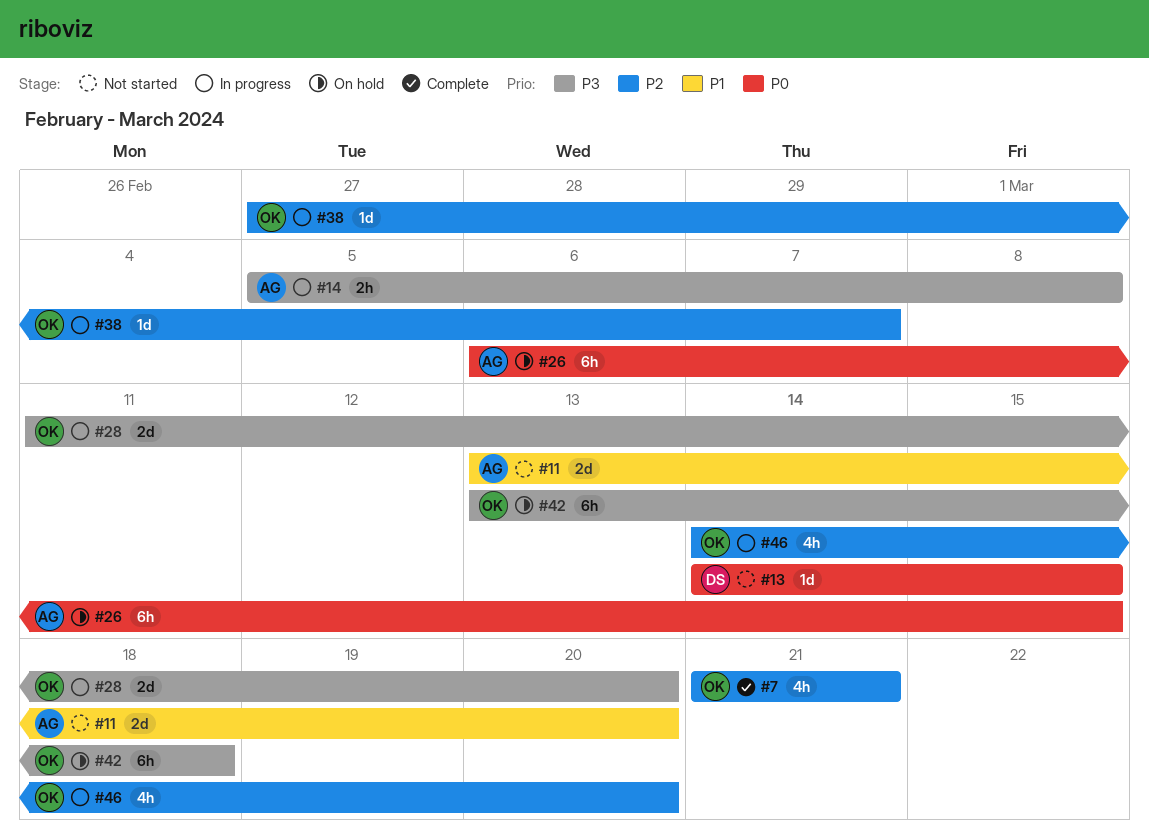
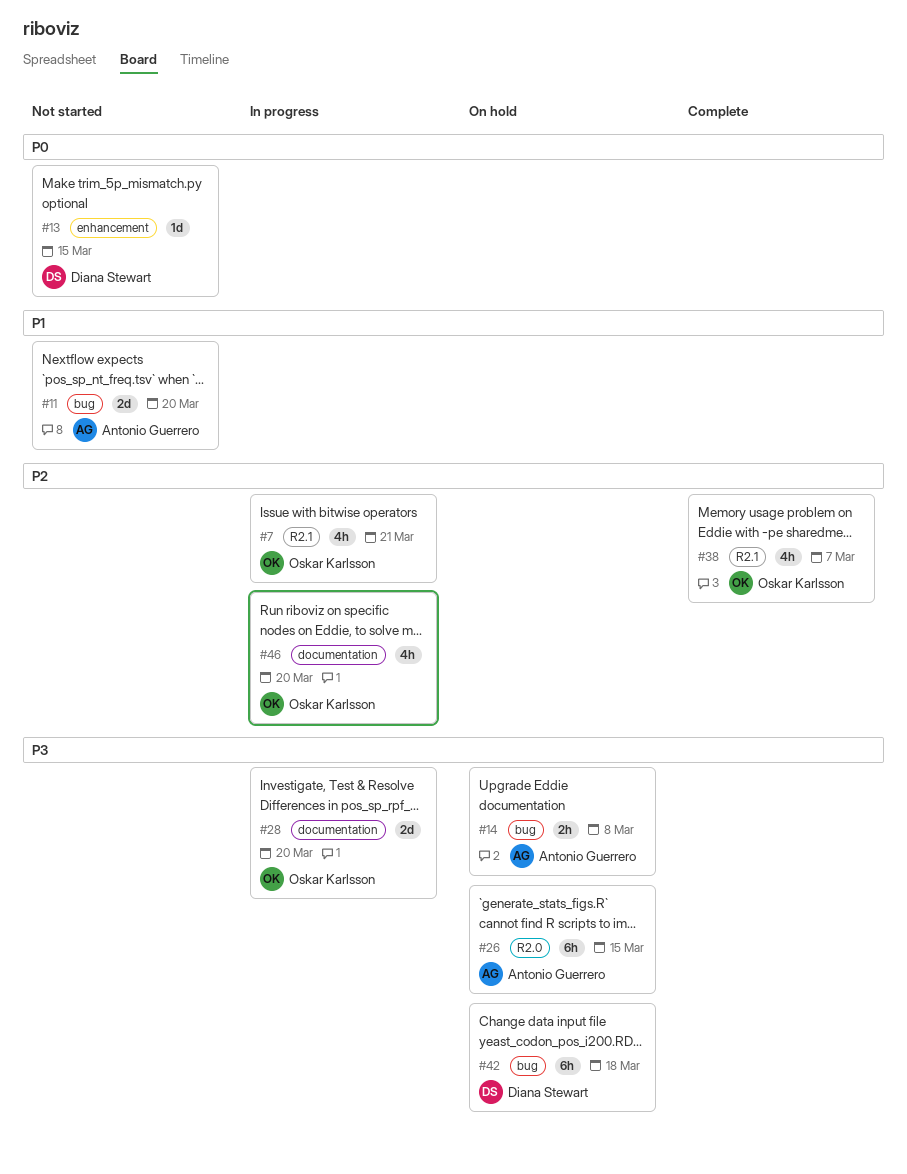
#7, status: Complete -> In progress
#14, status: In progress -> On hold
#26, priority: P0 -> P3
#38, status: In progress -> Complete
#38, estimate: 1d -> 4h
#42, owner: Oskar Karlsson -> Diana Stewart

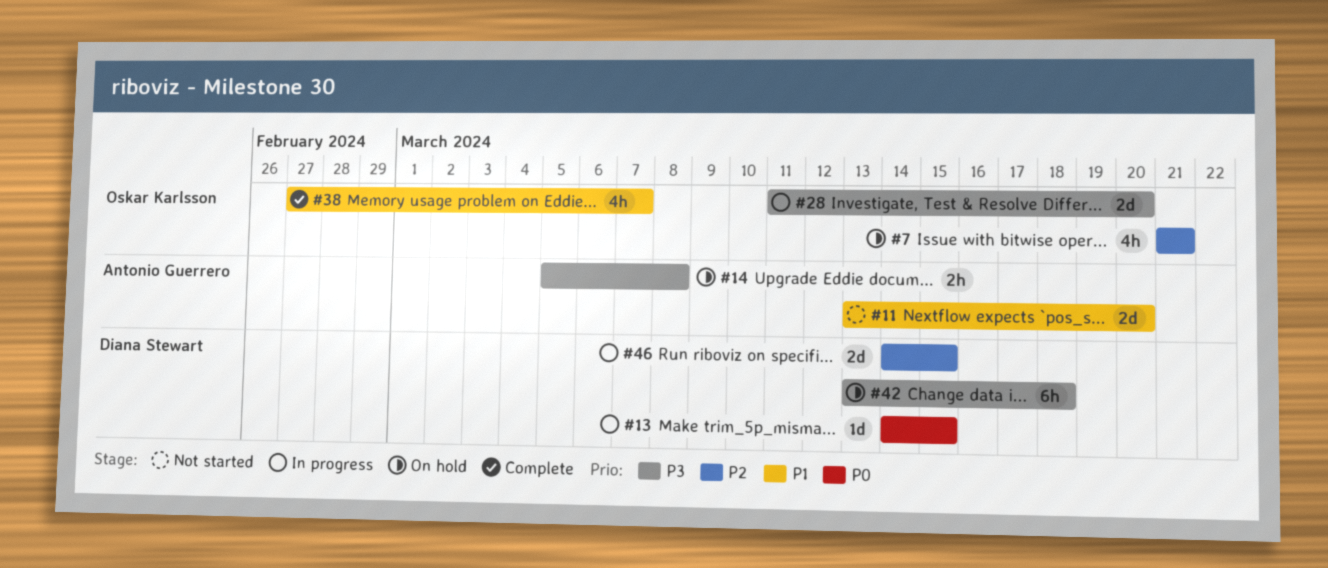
#7, status: In progress -> On hold
#13, status: Not started -> In progress
#26: present -> none
#38, priority: P2 -> P1
#46, owner: Oskar Karlsson -> Diana Stewart
#46, estimate: 4h -> 2d
#46, due: Mar 20 -> Mar 15

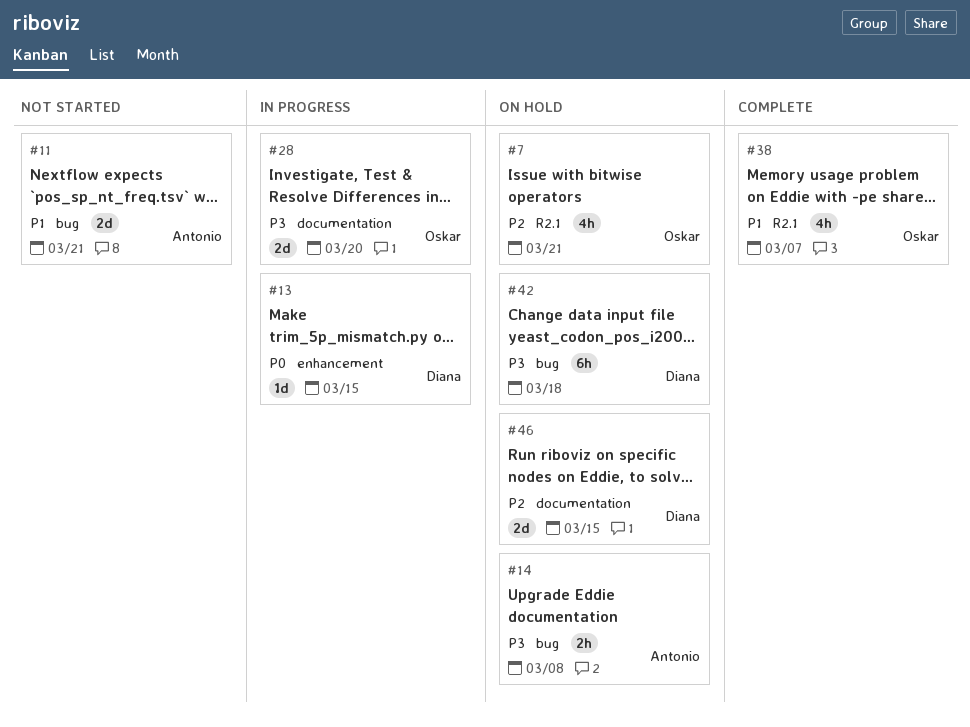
#11, due: Mar 20 -> Mar 21
#46, status: In progress -> On hold

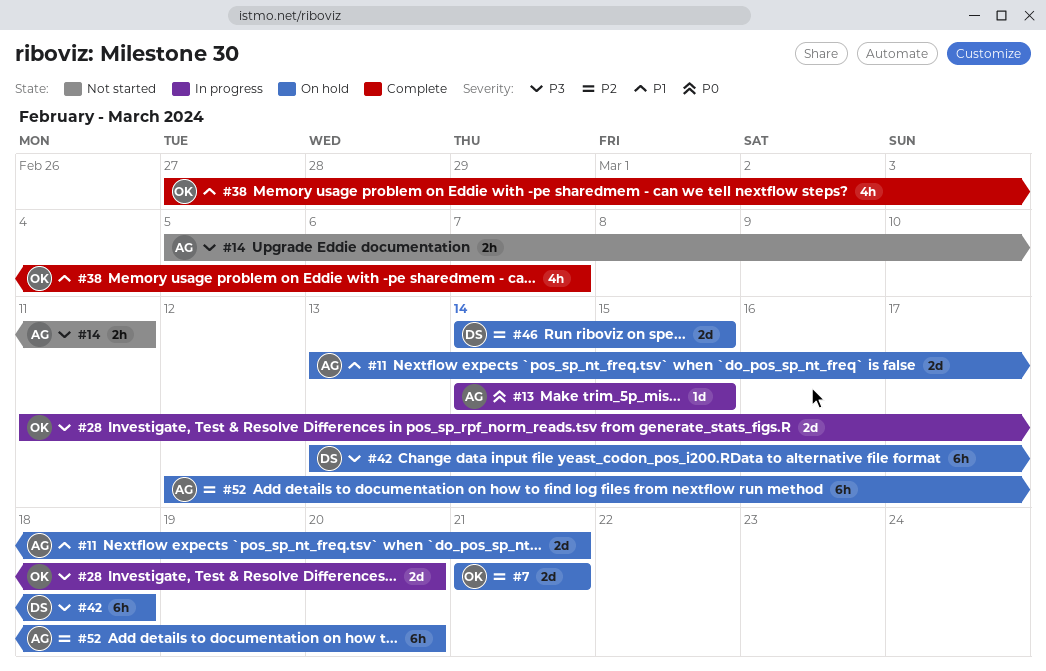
#7, estimate: 4h -> 2d
#11, status: Not started -> On hold
#13, owner: Diana -> Antonio
#14, status: On hold -> Not started
#14, due: Mar 8 -> Mar 11
#52: none -> present

